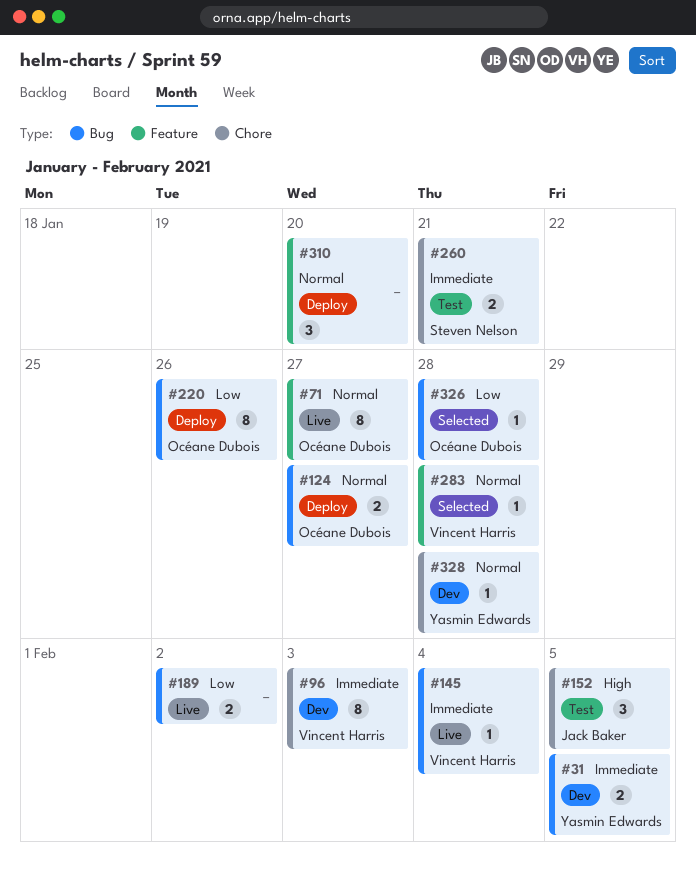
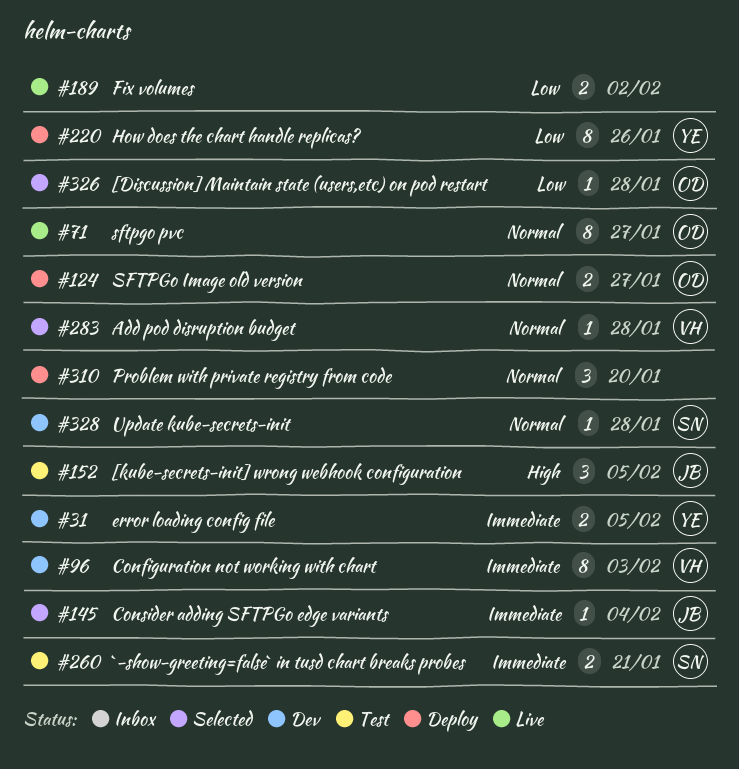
#145, status: Live -> Selected
#145, owner: Vincent Harris -> Jack Baker
#220, owner: Océane Dubois -> Yasmin Edwards
#328, owner: Yasmin Edwards -> Steven Nelson

